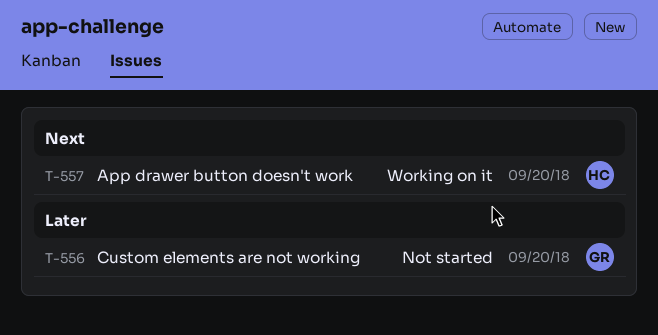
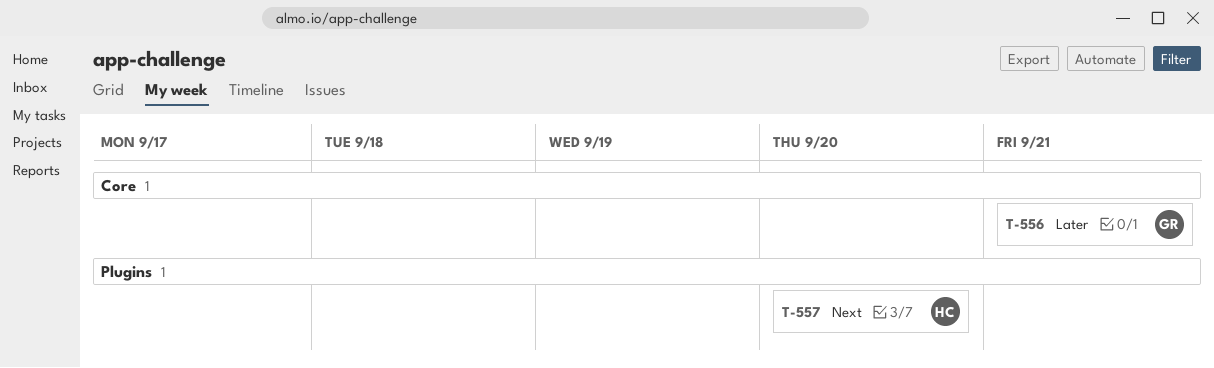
T-556, due: Sep 20 -> Sep 21

